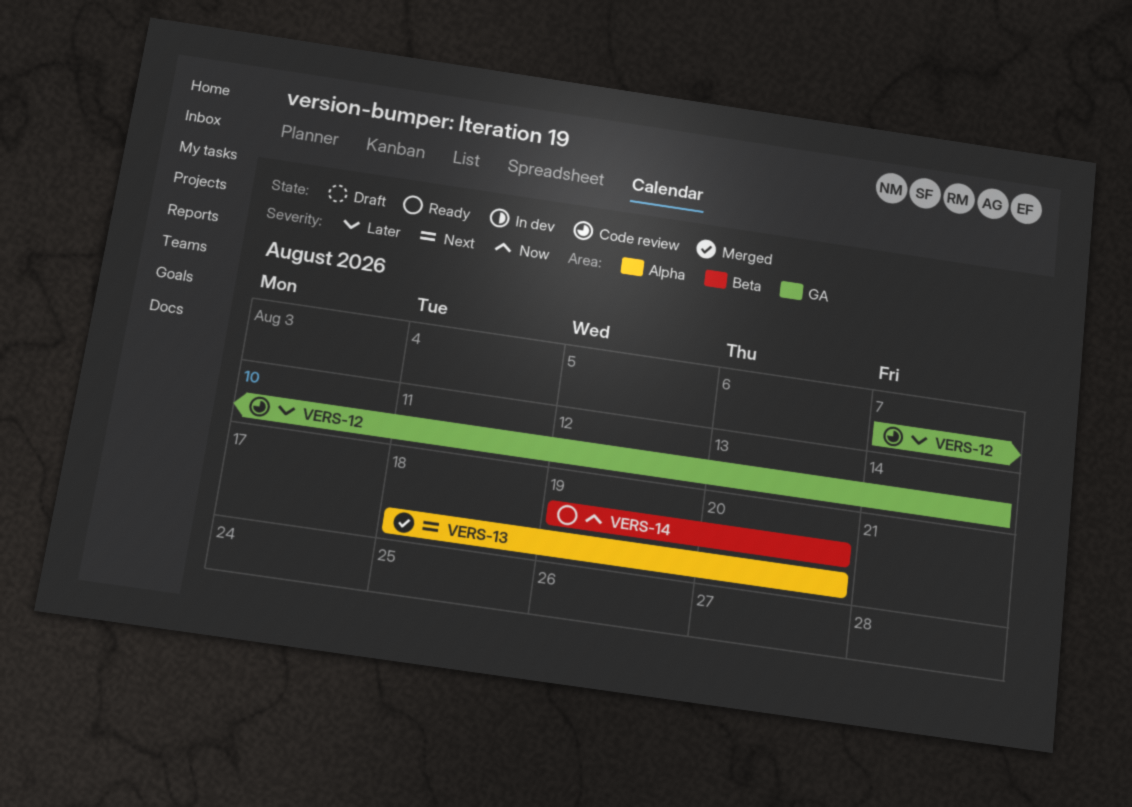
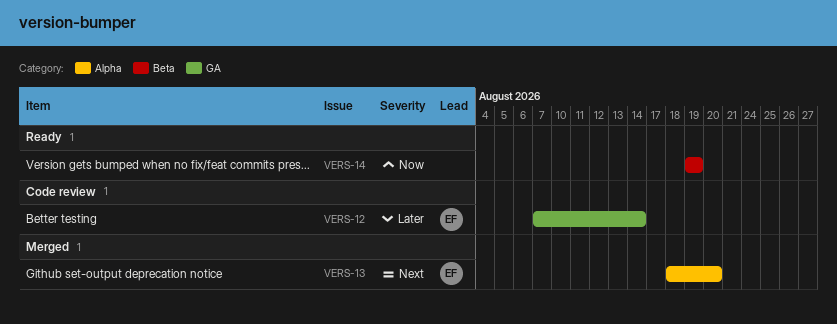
VERS-14, due: Aug 20 -> Aug 19

